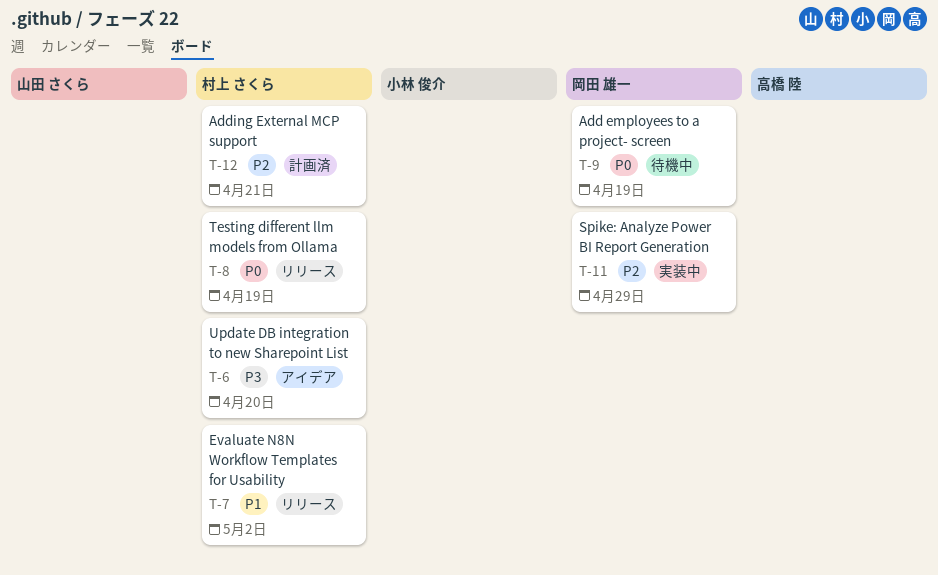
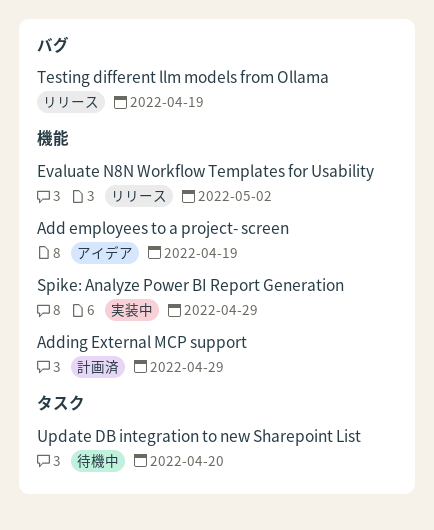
Add employees to a project- screen, status: 待機中 -> アイデア
Adding External MCP support, due: Apr 21 -> Apr 29
Update DB integration to new Sharepoint List, status: アイデア -> 待機中

